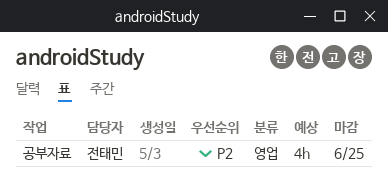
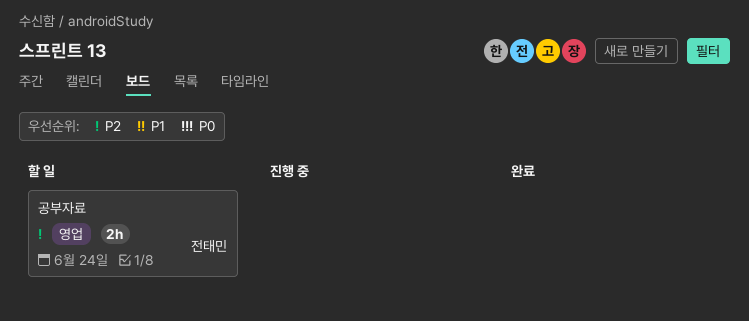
공부자료, estimate: 4h -> 2h
공부자료, due: Jun 25 -> Jun 24

